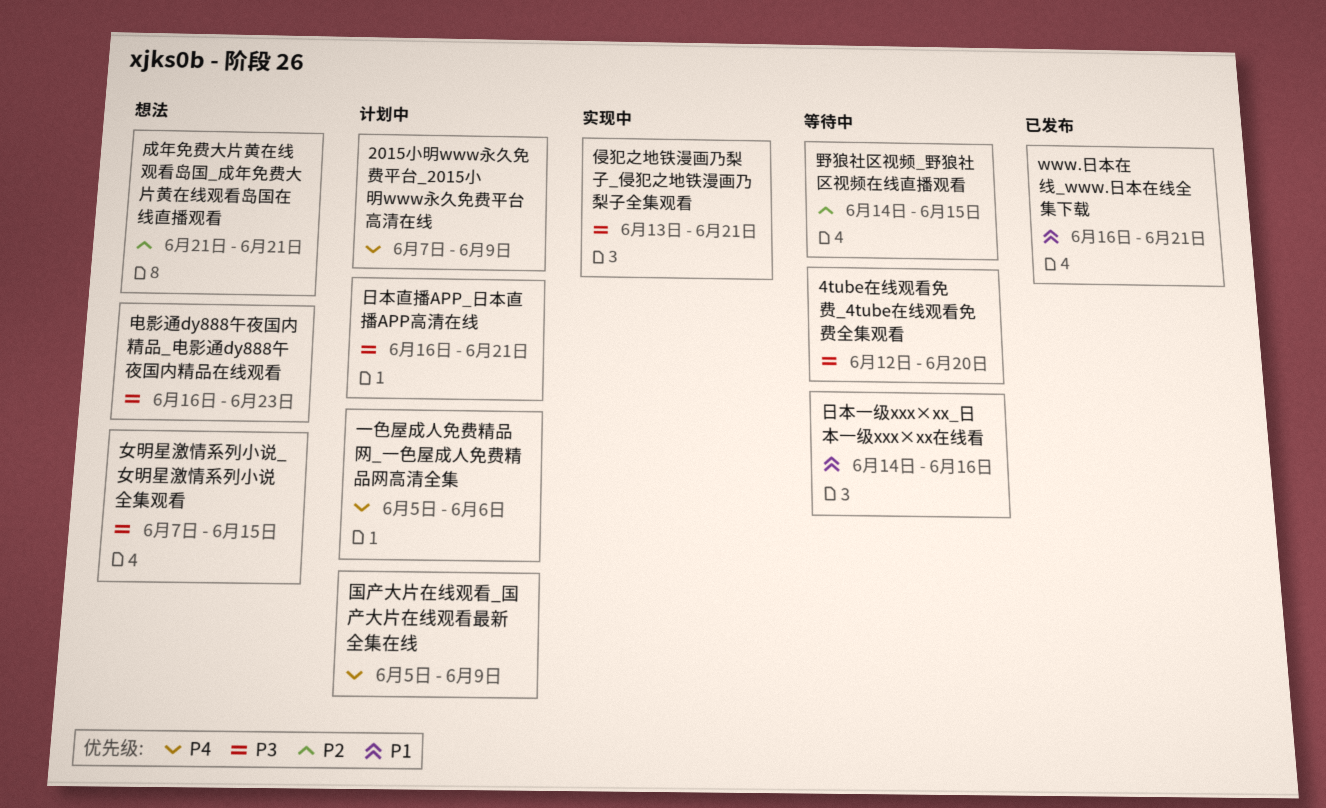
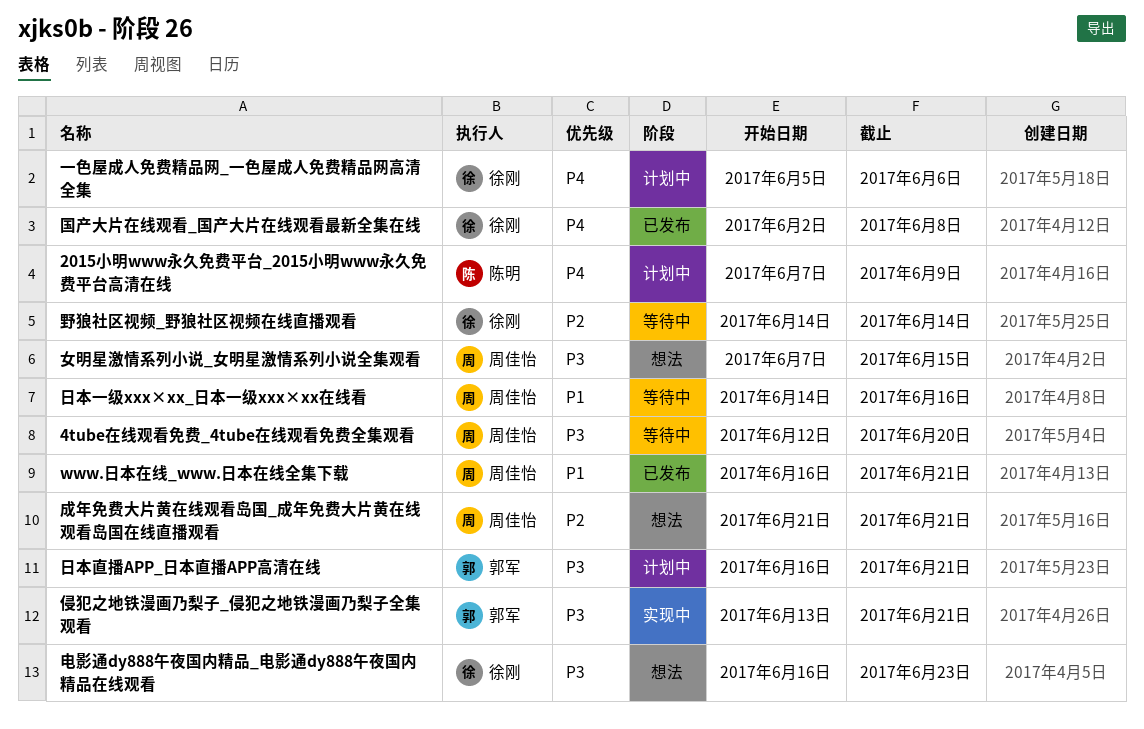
国产大片在线观看_国产大片在线观看最新全集在线, status: 计划中 -> 已发布
国产大片在线观看_国产大片在线观看最新全集在线, start: Jun 5 -> Jun 2
国产大片在线观看_国产大片在线观看最新全集在线, due: Jun 9 -> Jun 8
野狼社区视频_野狼社区视频在线直播观看, due: Jun 15 -> Jun 14

